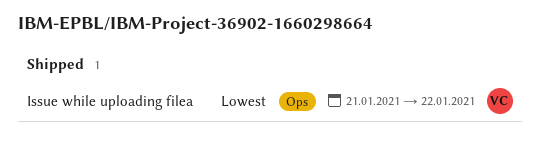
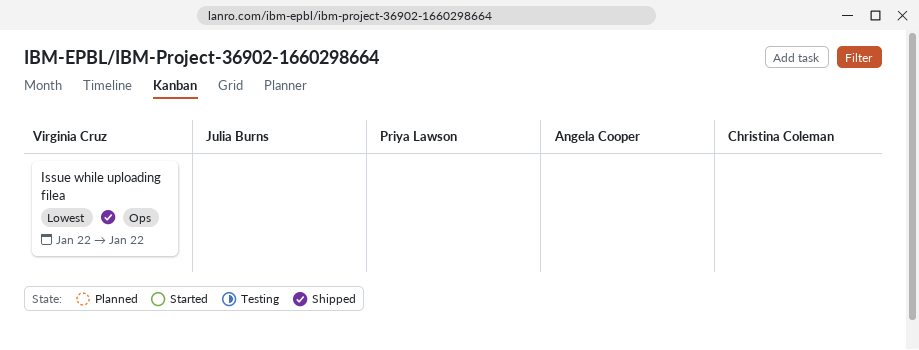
Issue while uploading filea, start: Jan 21 -> Jan 22

